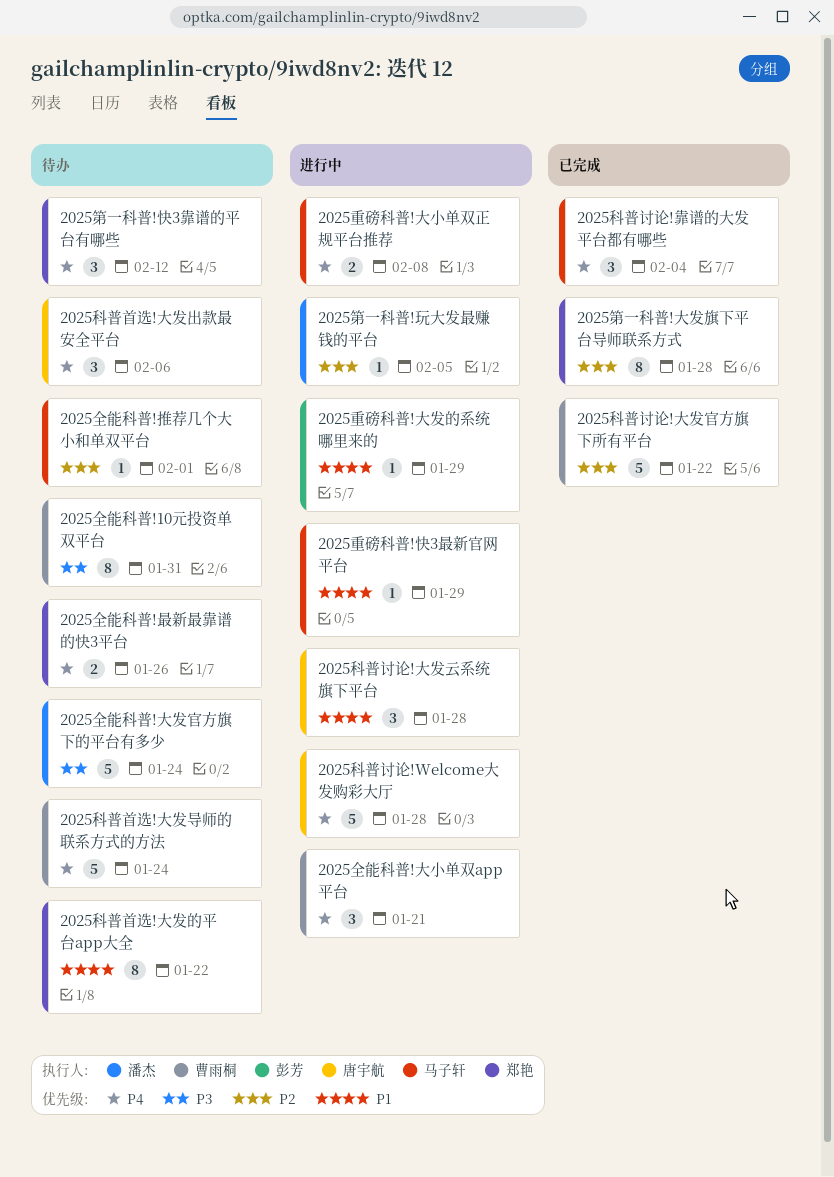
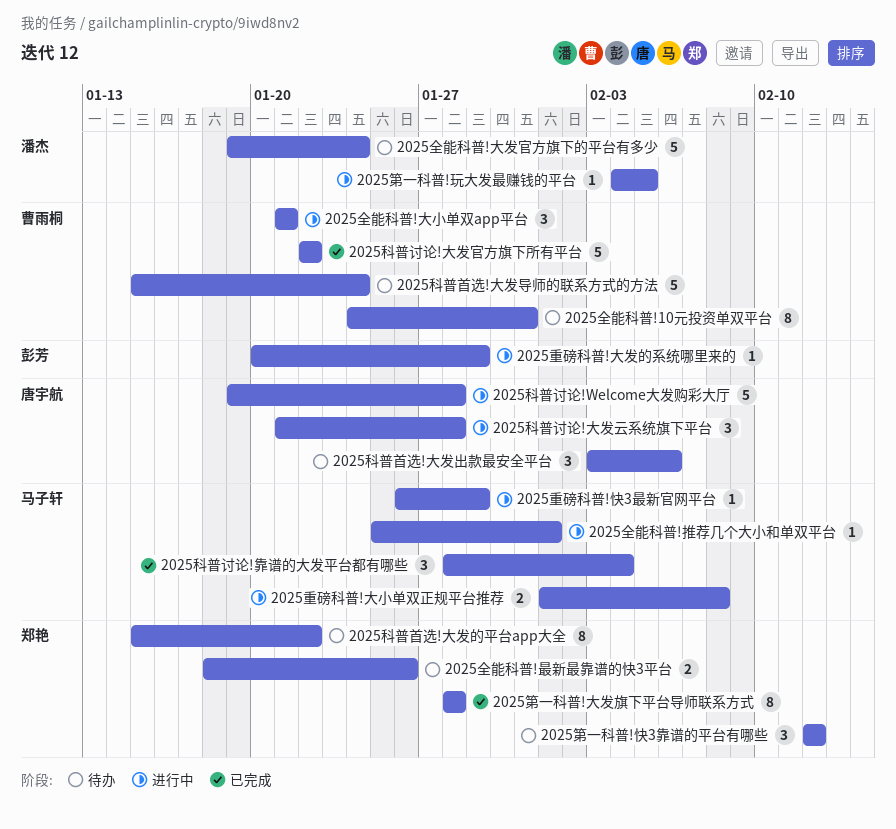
2025全能科普!推荐几个大小和单双平台, status: 待办 -> 进行中

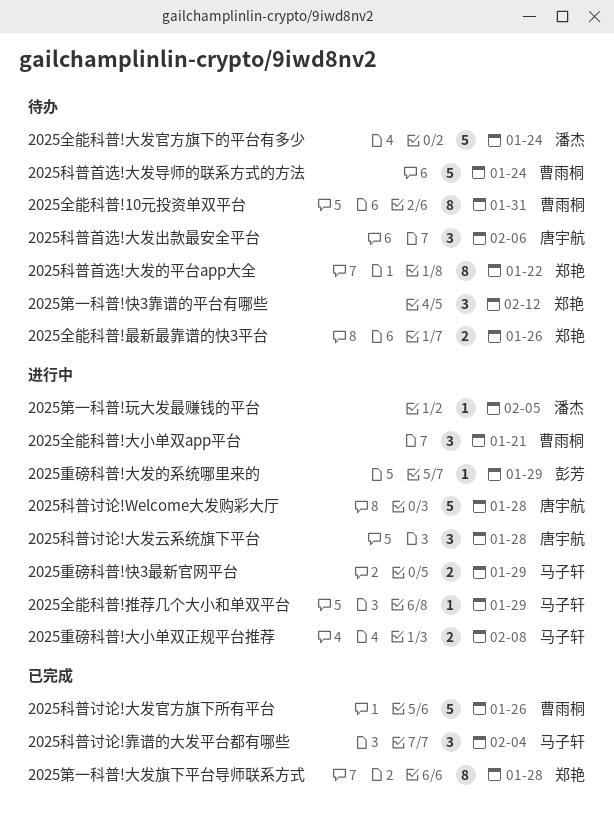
2025全能科普!推荐几个大小和单双平台, due: Feb 1 -> Jan 29
2025科普讨论!大发官方旗下所有平台, due: Jan 22 -> Jan 26
2025重磅科普!快3最新官网平台, estimate: 1 -> 2

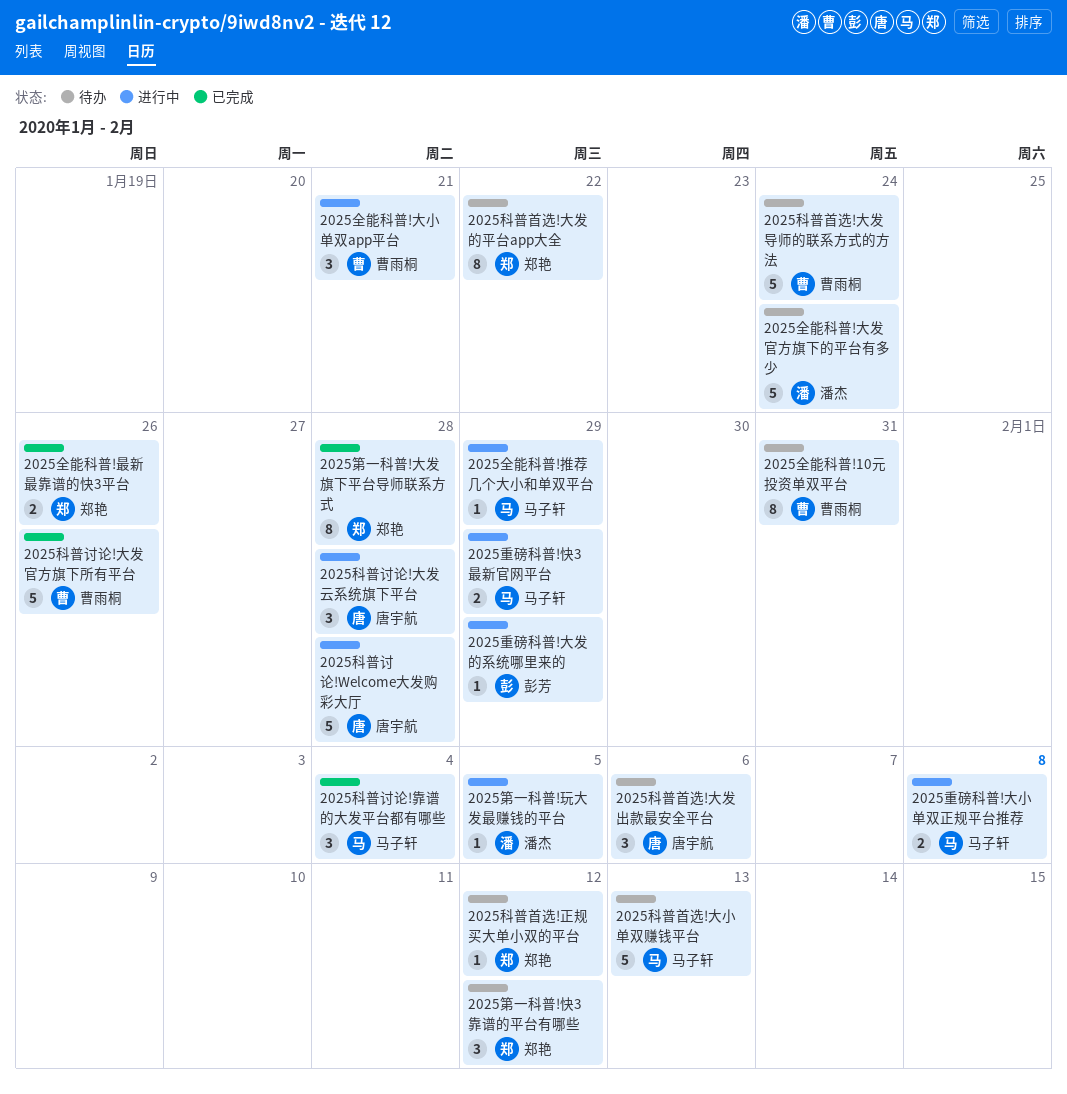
2025全能科普!最新最靠谱的快3平台, status: 待办 -> 已完成
2025科普首选!大小单双赚钱平台: none -> present
2025科普首选!正规买大单小双的平台: none -> present

